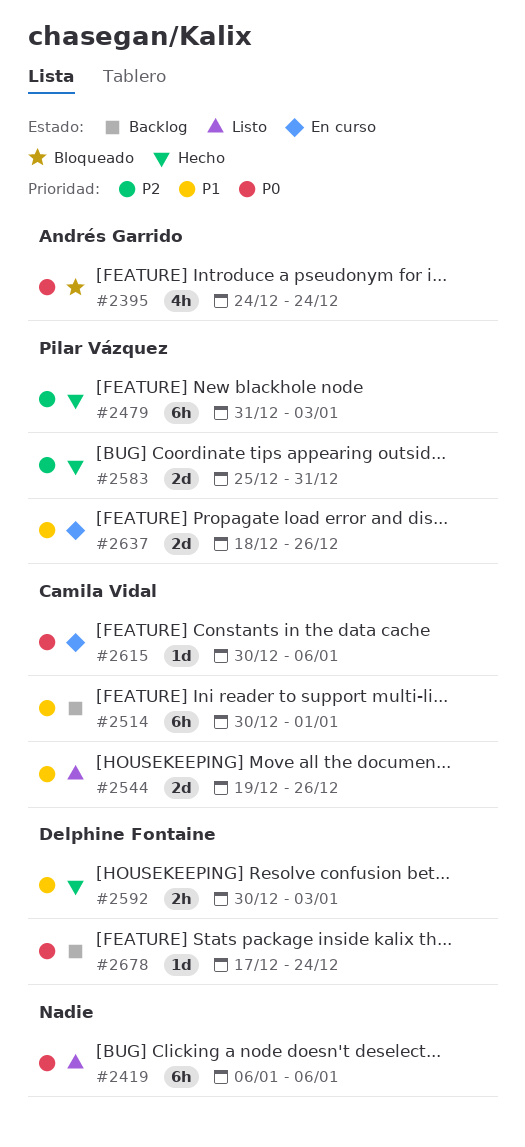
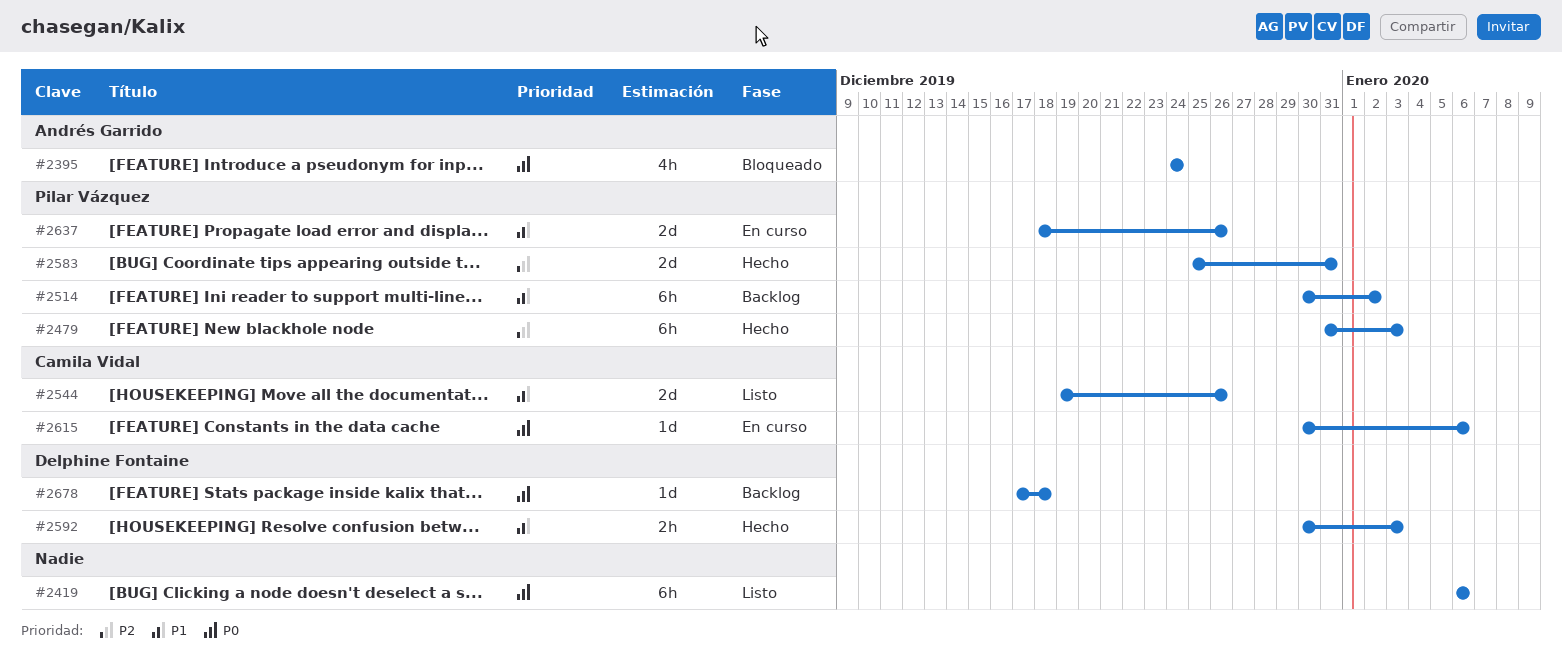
#2514, owner: Camila Vidal -> Pilar Vázquez
#2514, due: Jan 1 -> Jan 2
#2678, due: Dec 24 -> Dec 18

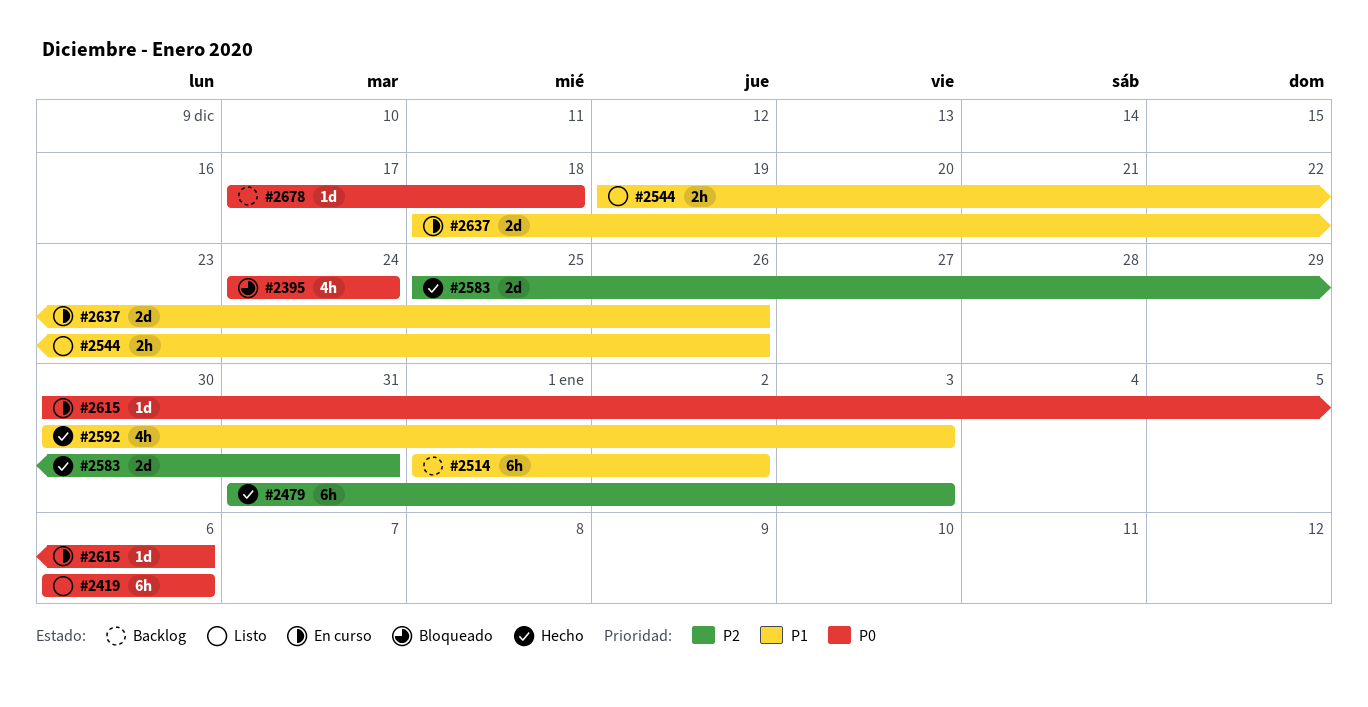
#2514, start: Dec 30 -> Jan 1
#2544, estimate: 2d -> 2h
#2592, estimate: 2h -> 4h

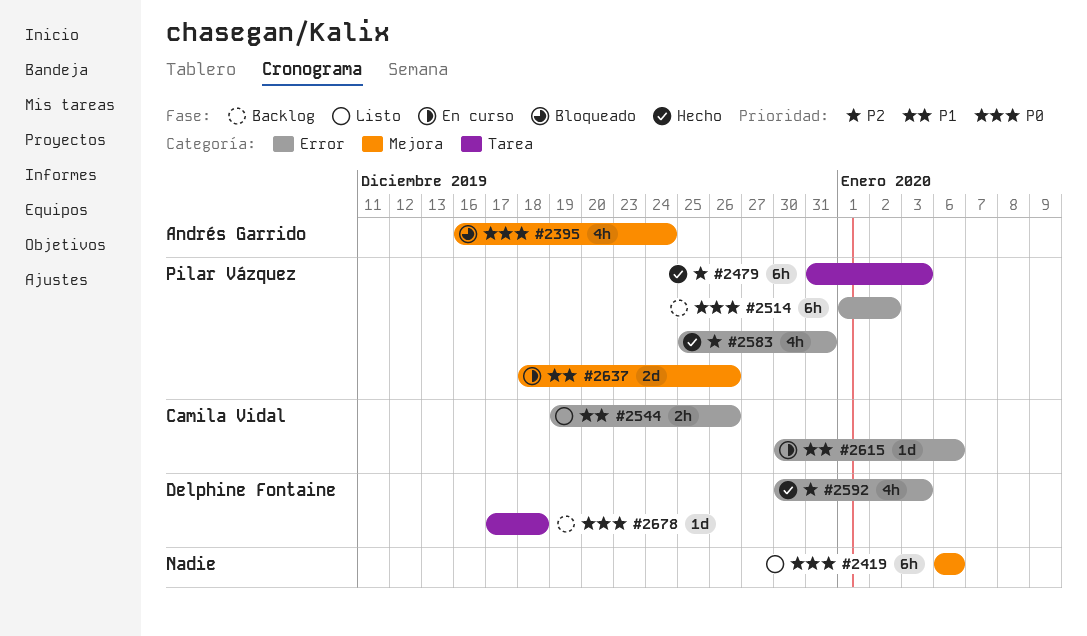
#2395, start: Dec 24 -> Dec 16
#2514, priority: P1 -> P0
#2583, estimate: 2d -> 4h
#2592, priority: P1 -> P2
#2615, priority: P0 -> P1

